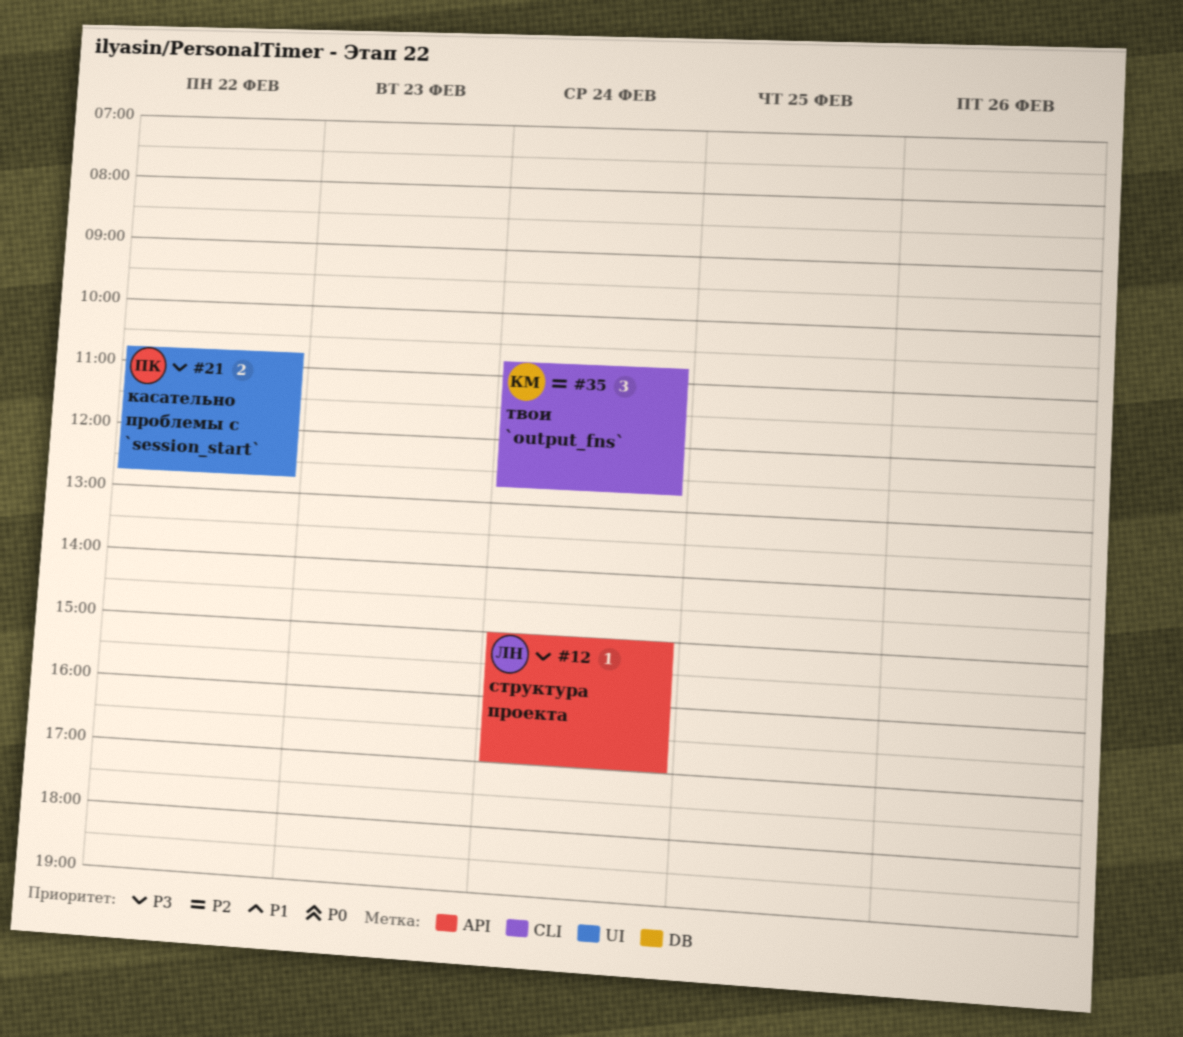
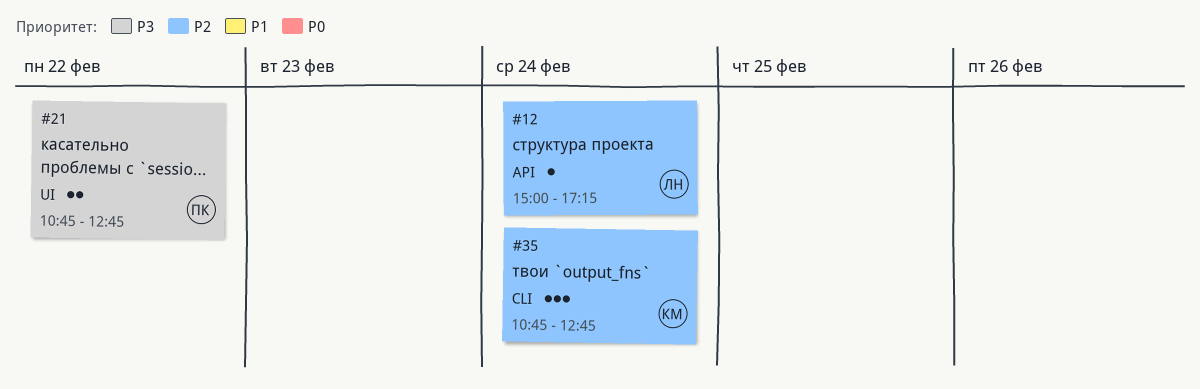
#12, priority: P3 -> P2
#12, ends: 17:00 -> 17:15

